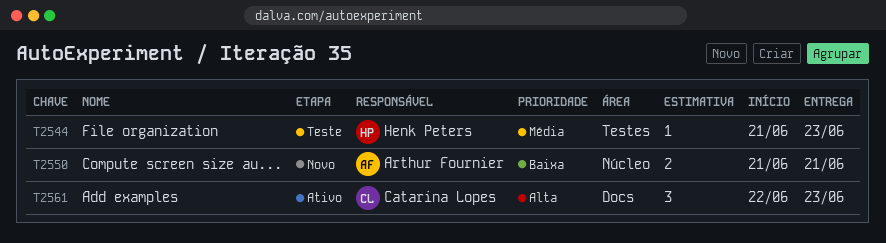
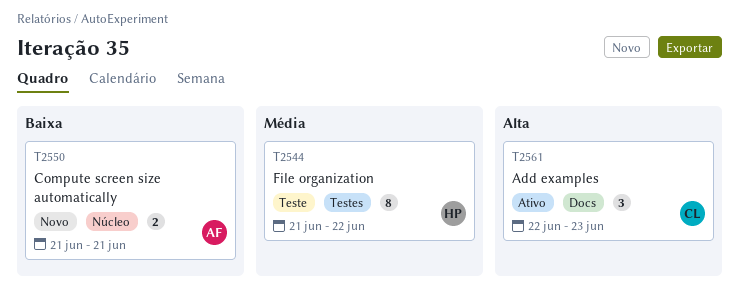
T2544, estimate: 1 -> 8
T2544, due: Jun 23 -> Jun 22

